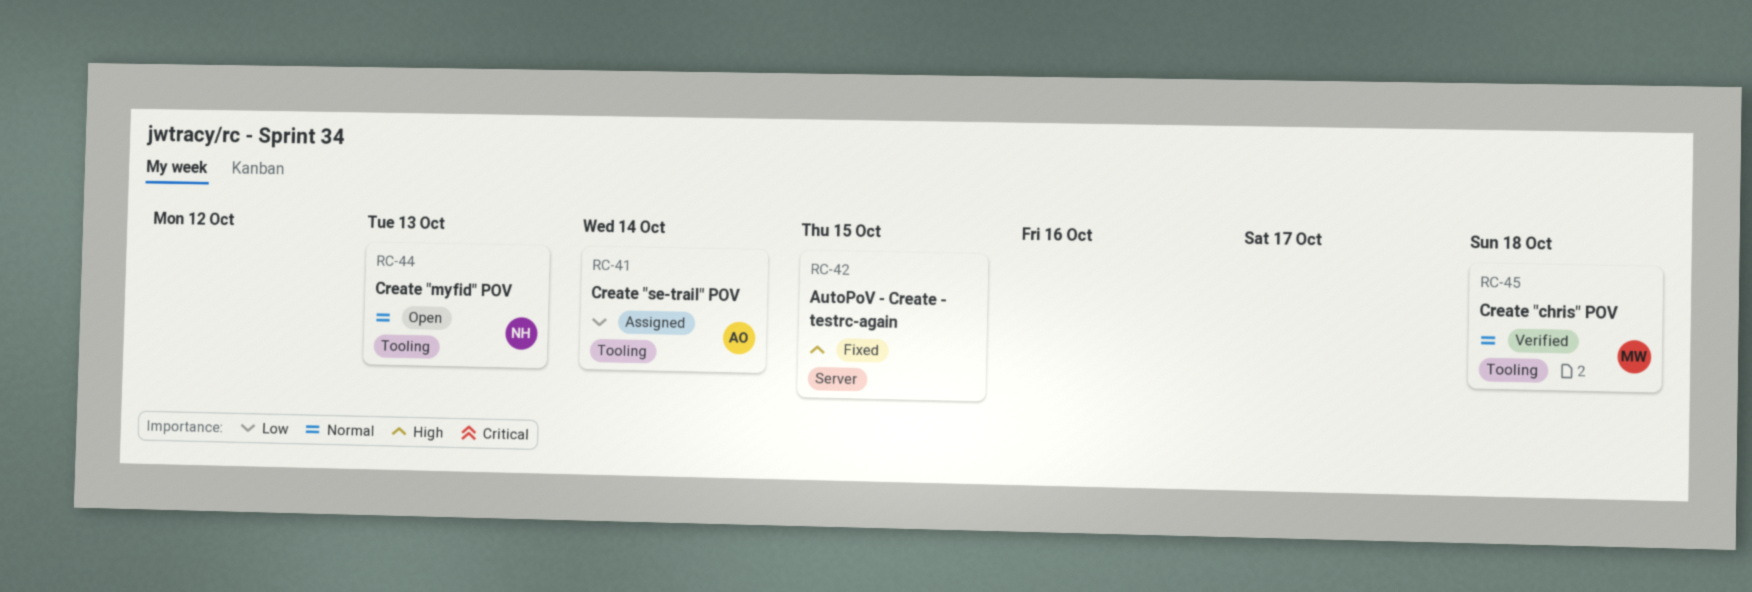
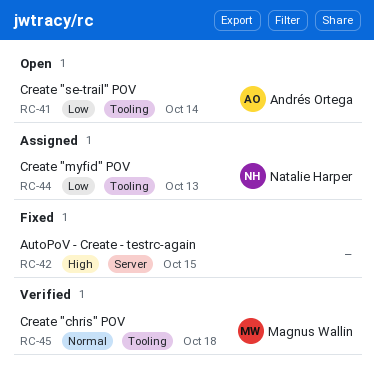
RC-41, status: Assigned -> Open
RC-44, status: Open -> Assigned
RC-44, priority: Normal -> Low

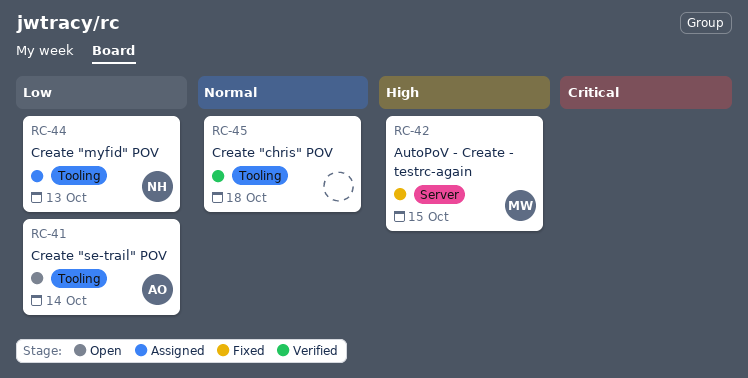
RC-42, owner: none -> Magnus Wallin
RC-45, owner: Magnus Wallin -> none

